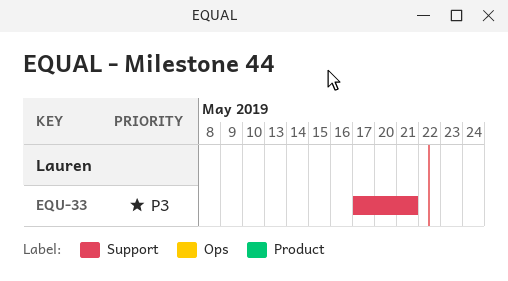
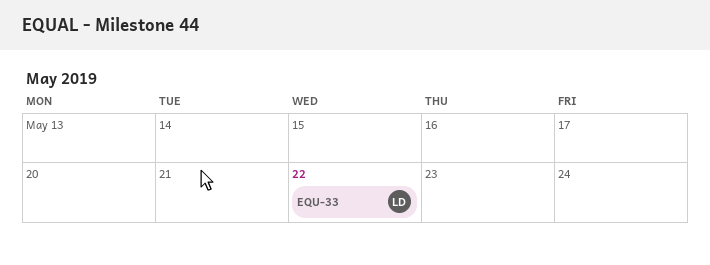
EQU-33, due: May 21 -> May 22

